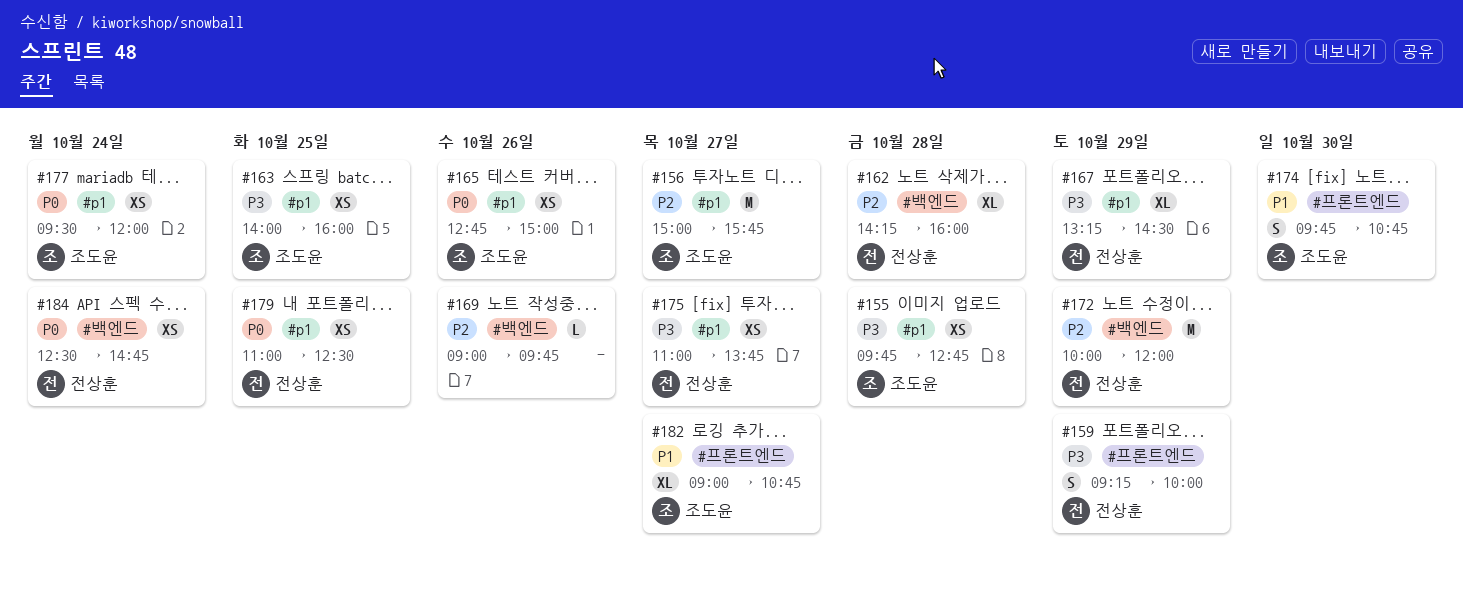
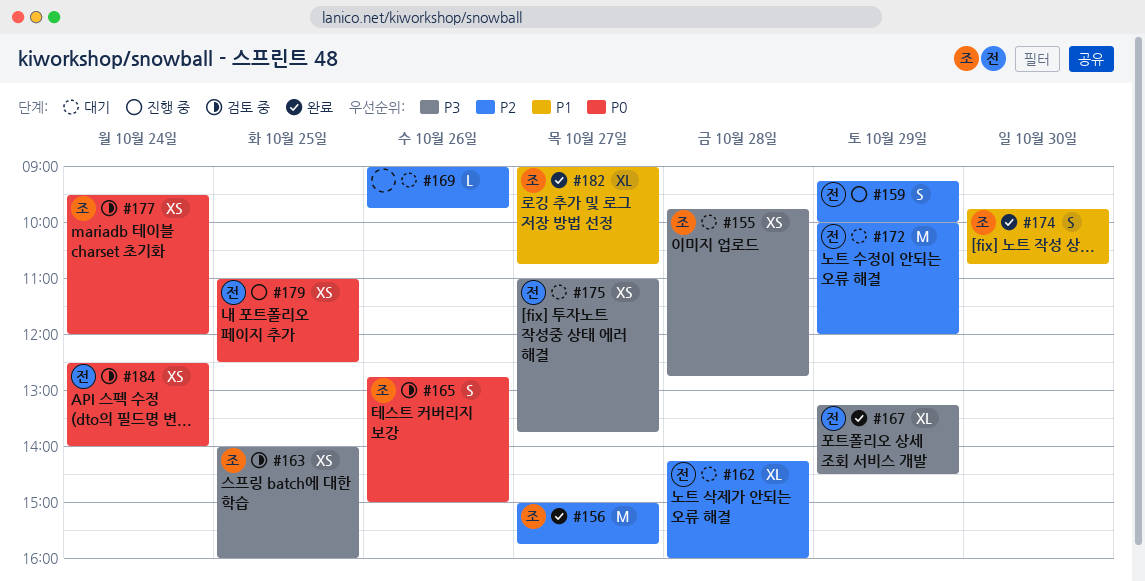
#159, priority: P3 -> P2
#165, estimate: XS -> S
#184, ends: 14:45 -> 14:00

